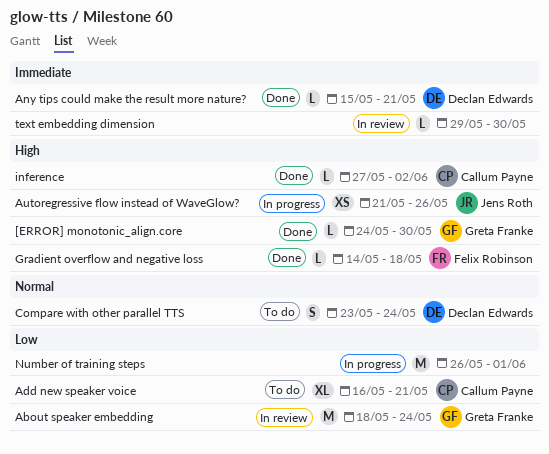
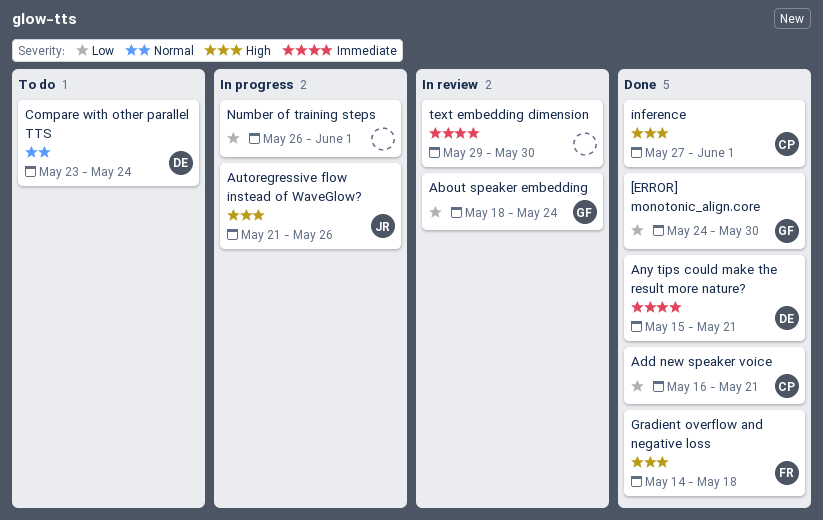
[ERROR] monotonic_align.core, priority: High -> Low
Add new speaker voice, status: To do -> Done
inference, due: Jun 2 -> Jun 1

